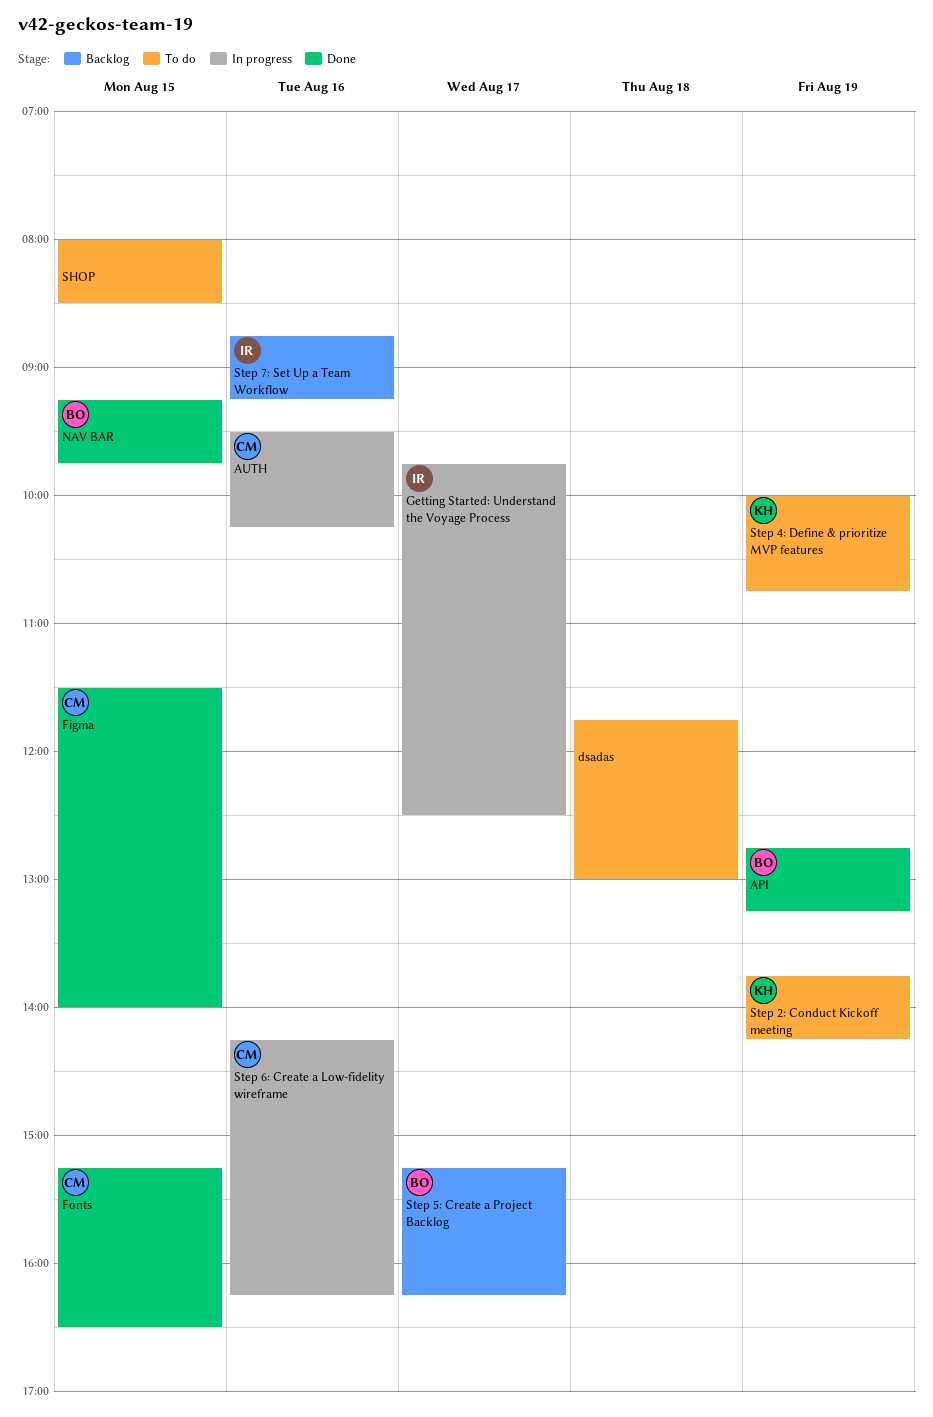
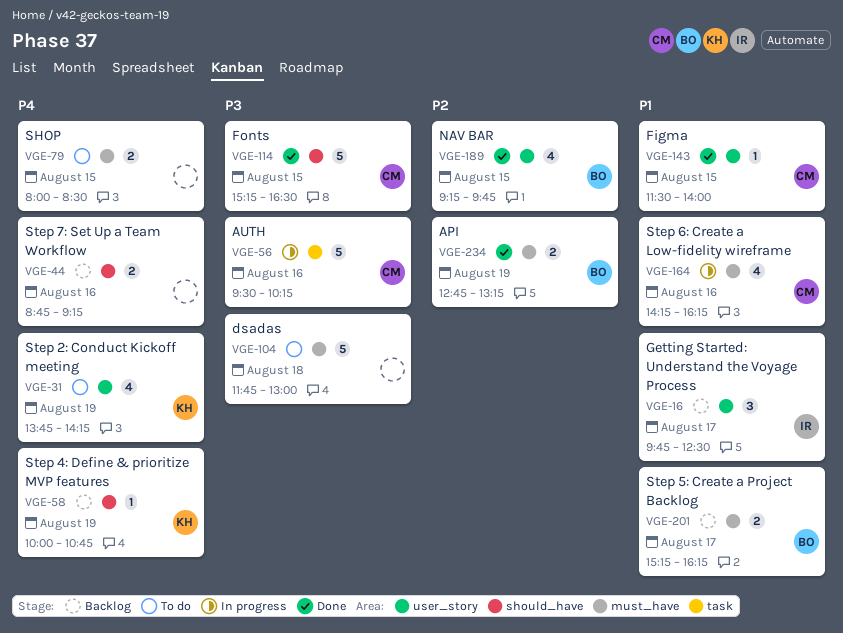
Getting Started: Understand the Voyage Process, status: In progress -> Backlog
Step 4: Define & prioritize MVP features, status: To do -> Backlog
Step 7: Set Up a Team Workflow, owner: IR -> none

